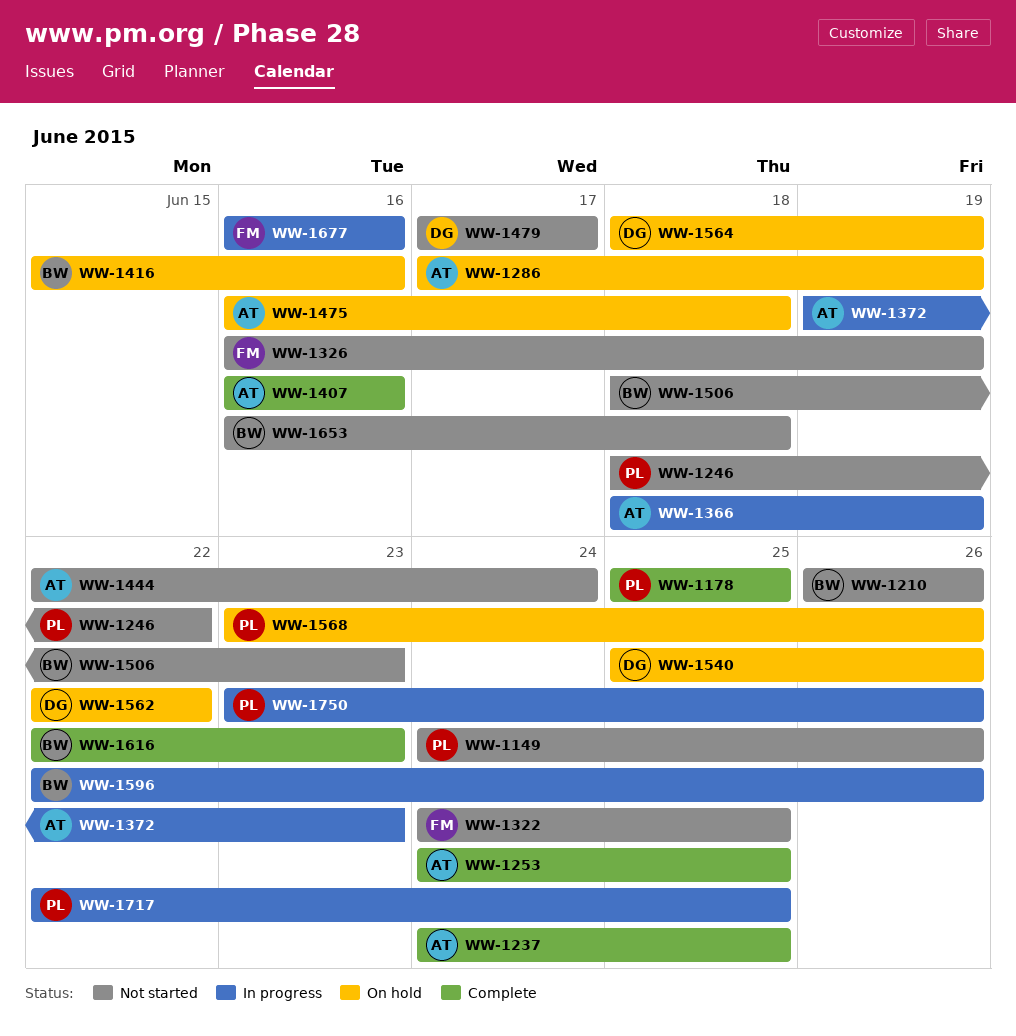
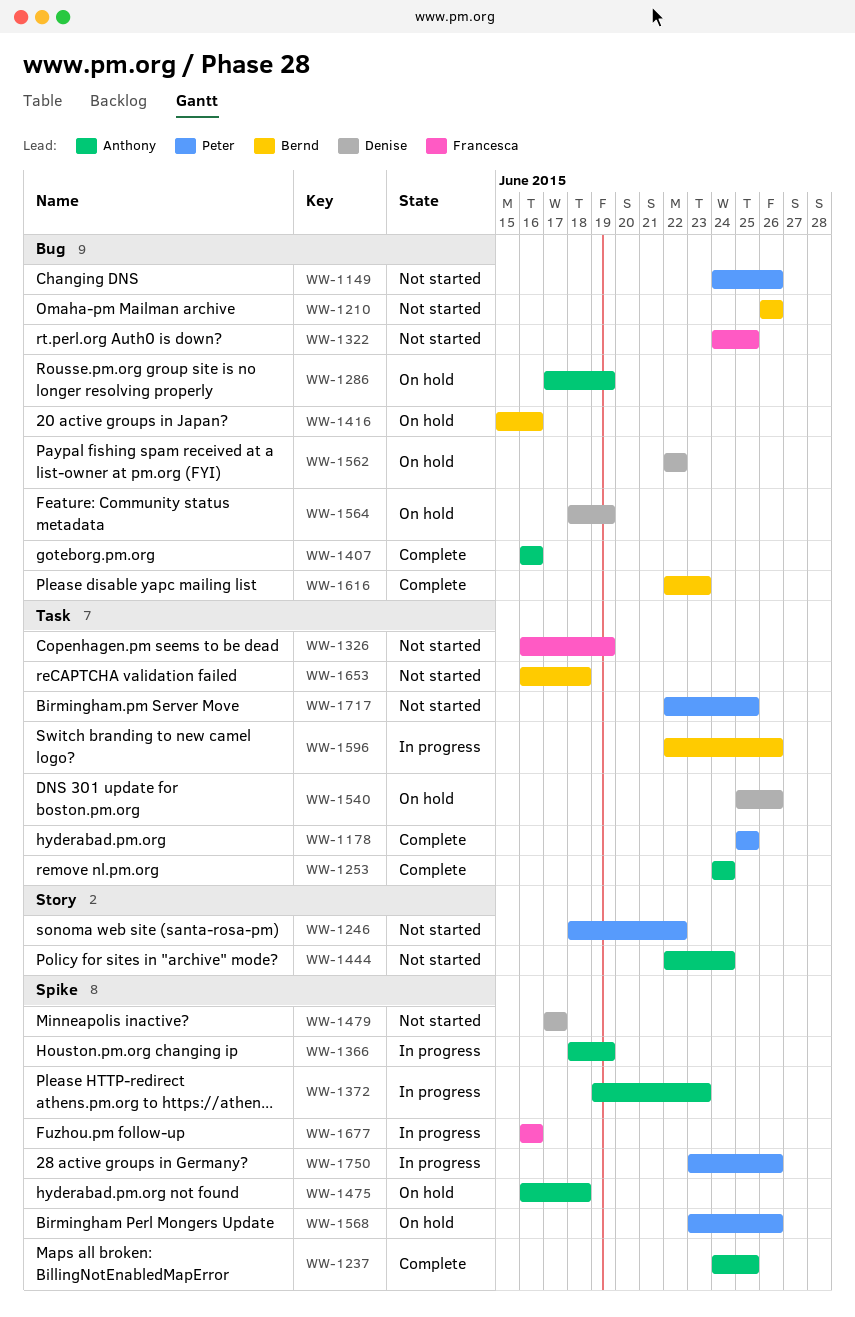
WW-1253, due: Jun 25 -> Jun 24
WW-1506: present -> none
WW-1717, status: In progress -> Not started

